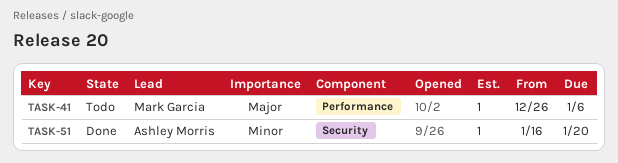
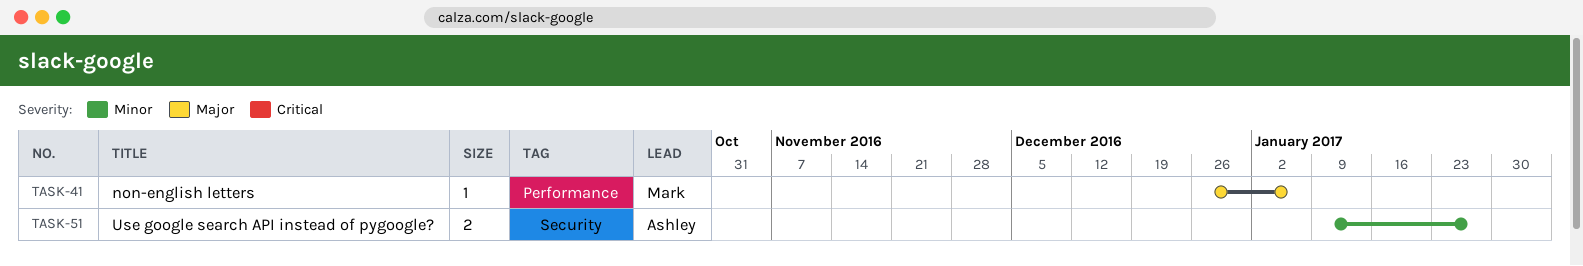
TASK-51, estimate: 1 -> 2
TASK-51, start: Jan 16 -> Jan 9
TASK-51, due: Jan 20 -> Jan 27

